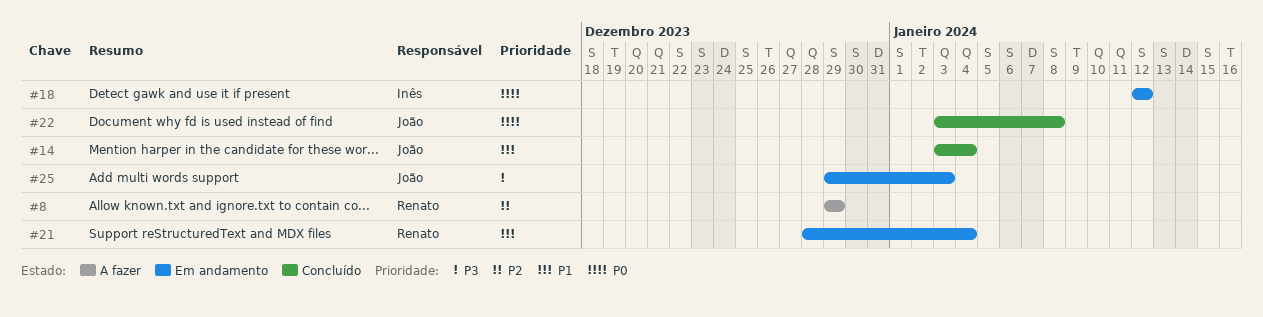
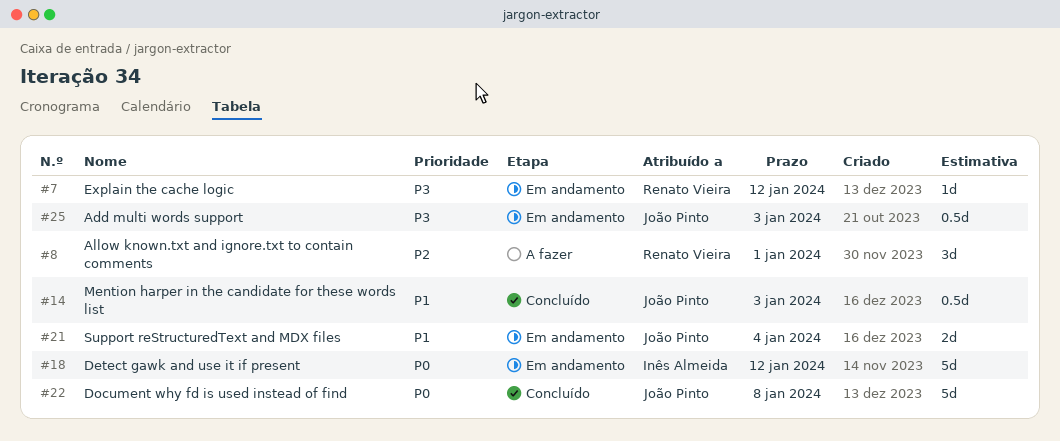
#7: none -> present
#8, due: Dec 29 -> Jan 1
#14, due: Jan 4 -> Jan 3
#21, owner: Renato Vieira -> João Pinto

